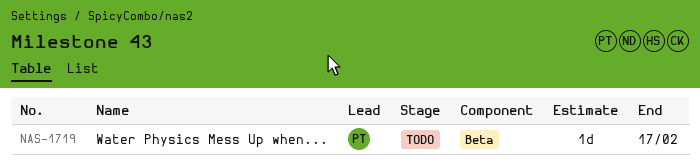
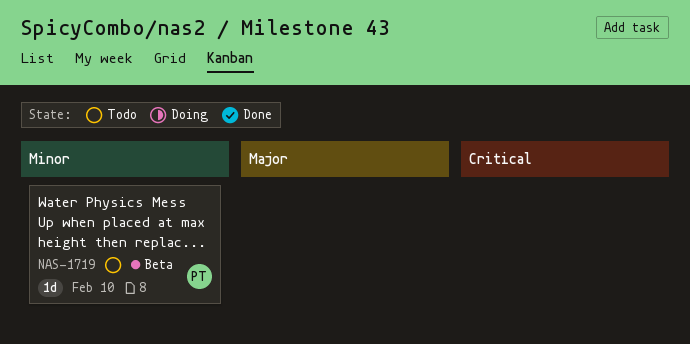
NAS-1719, due: Feb 17 -> Feb 10

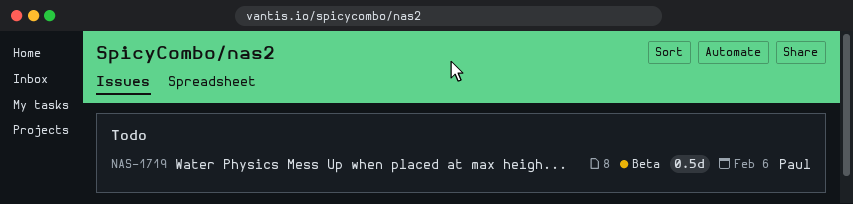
NAS-1719, estimate: 1d -> 0.5d
NAS-1719, due: Feb 10 -> Feb 6

